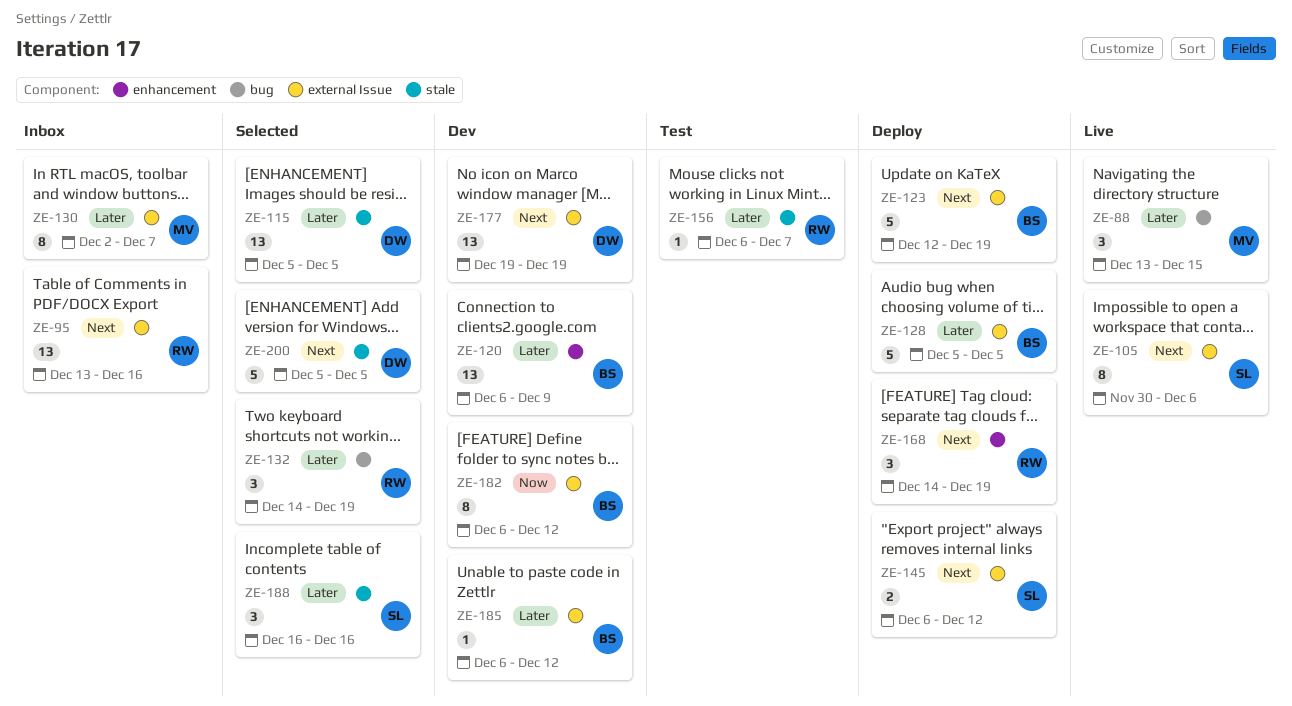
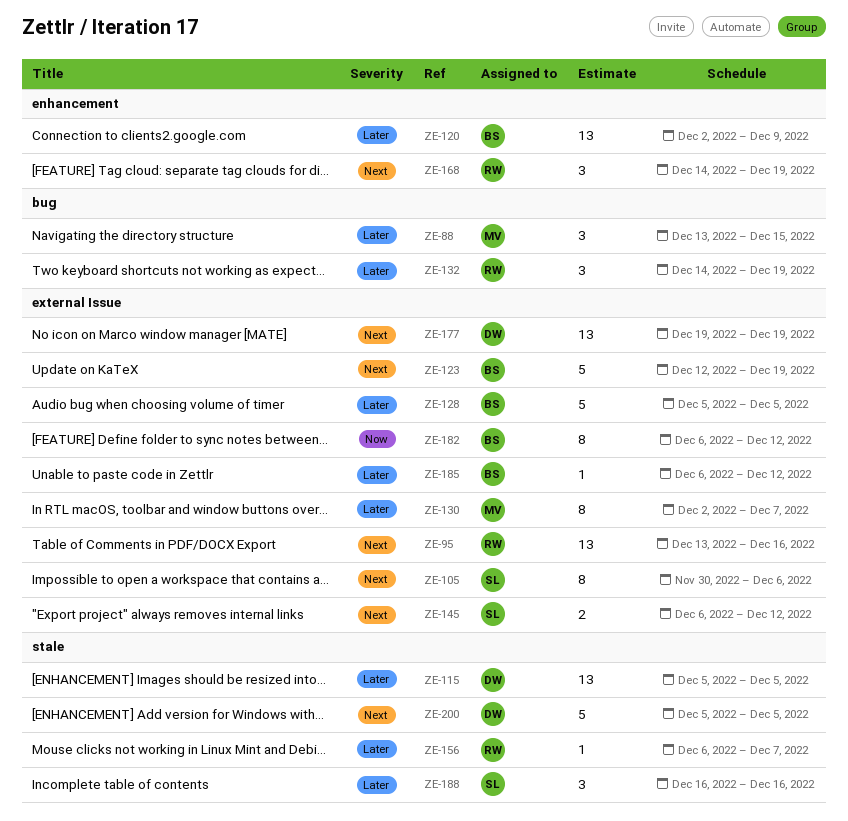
ZE-120, start: Dec 6 -> Dec 2

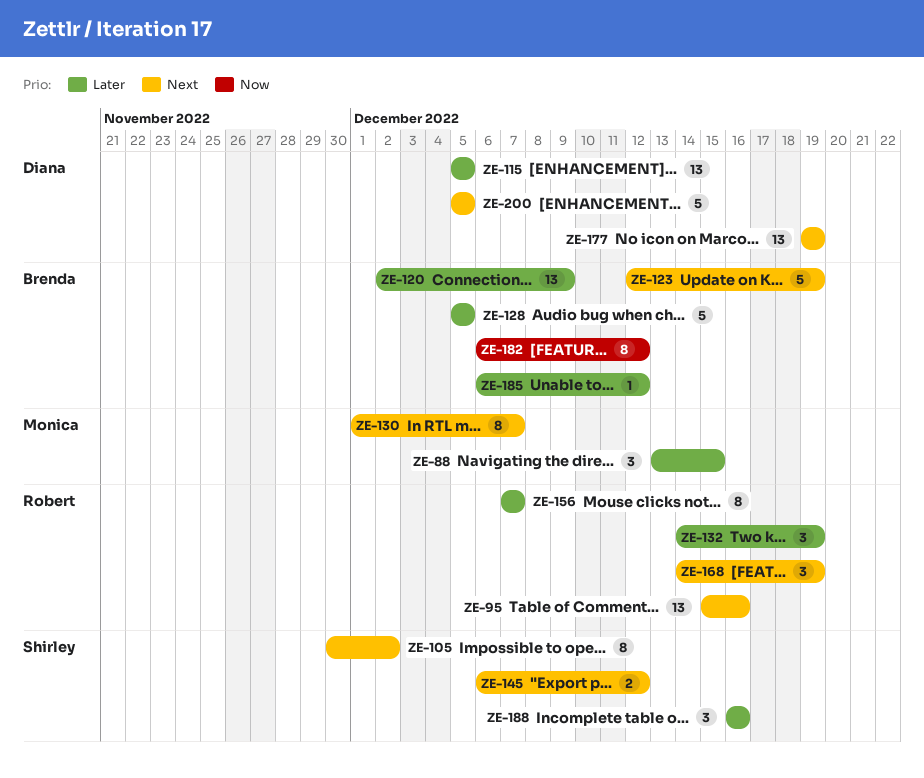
ZE-95, start: Dec 13 -> Dec 15
ZE-105, due: Dec 6 -> Dec 2
ZE-130, priority: Later -> Next
ZE-130, start: Dec 2 -> Dec 1
ZE-156, estimate: 1 -> 8
ZE-156, start: Dec 6 -> Dec 7

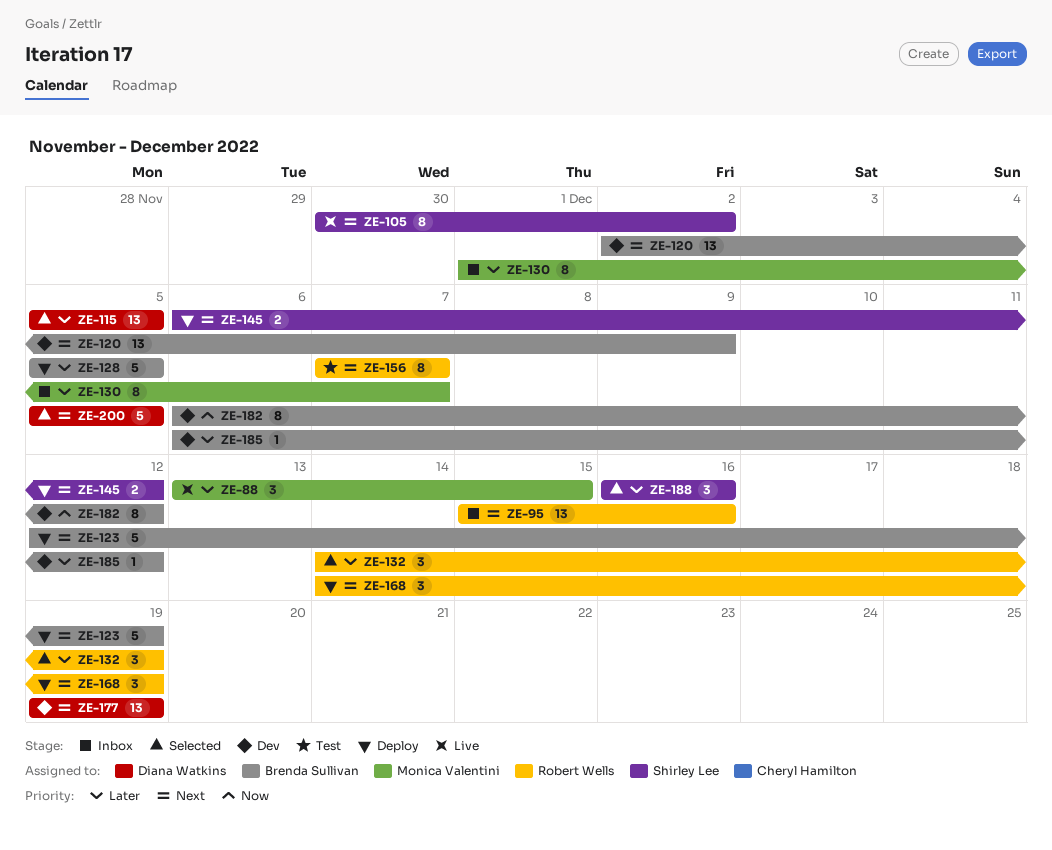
ZE-120, priority: Later -> Next
ZE-130, priority: Next -> Later
ZE-156, priority: Later -> Next

